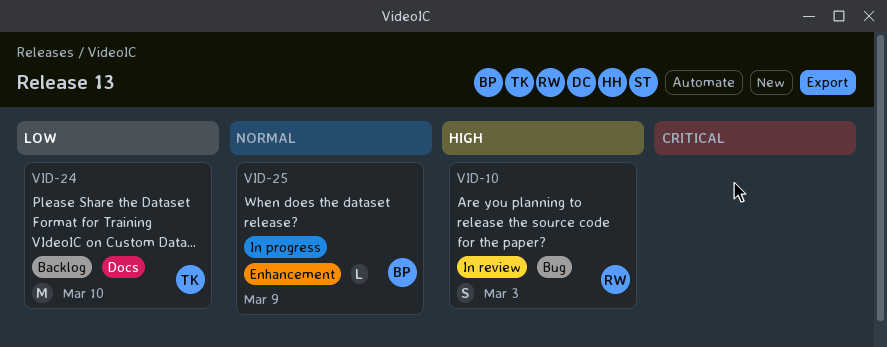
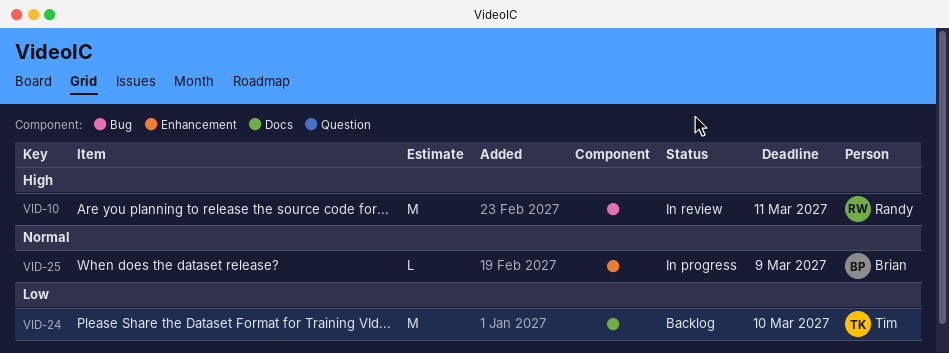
VID-10, estimate: S -> M
VID-10, due: Mar 3 -> Mar 11

